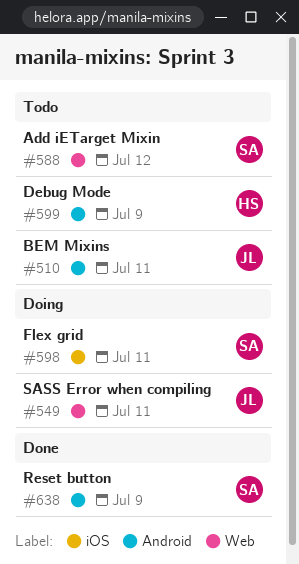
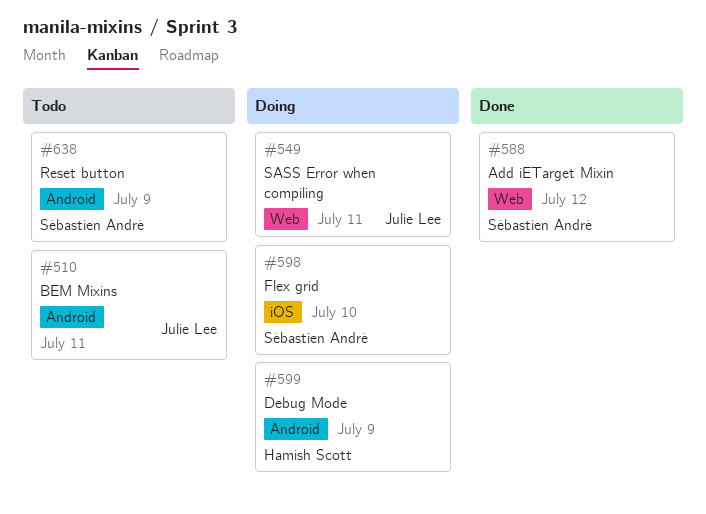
#588, status: Todo -> Done
#598, due: Jul 11 -> Jul 10
#599, status: Todo -> Doing
#638, status: Done -> Todo

